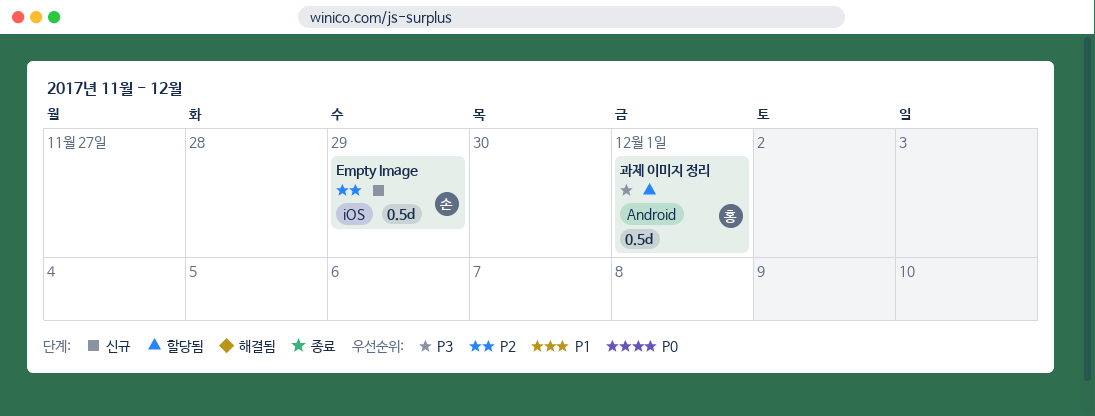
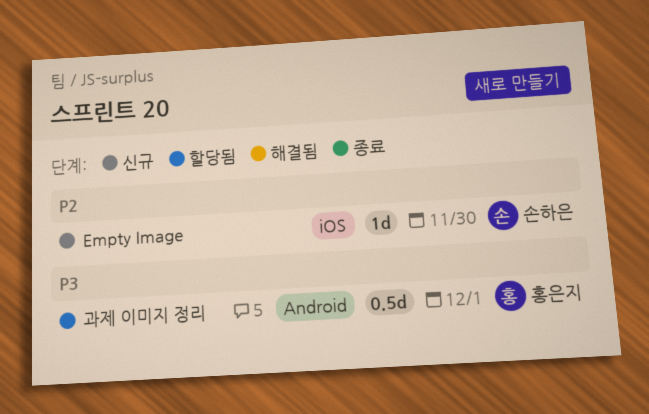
Empty Image, estimate: 0.5d -> 1d
Empty Image, due: Nov 29 -> Nov 30

